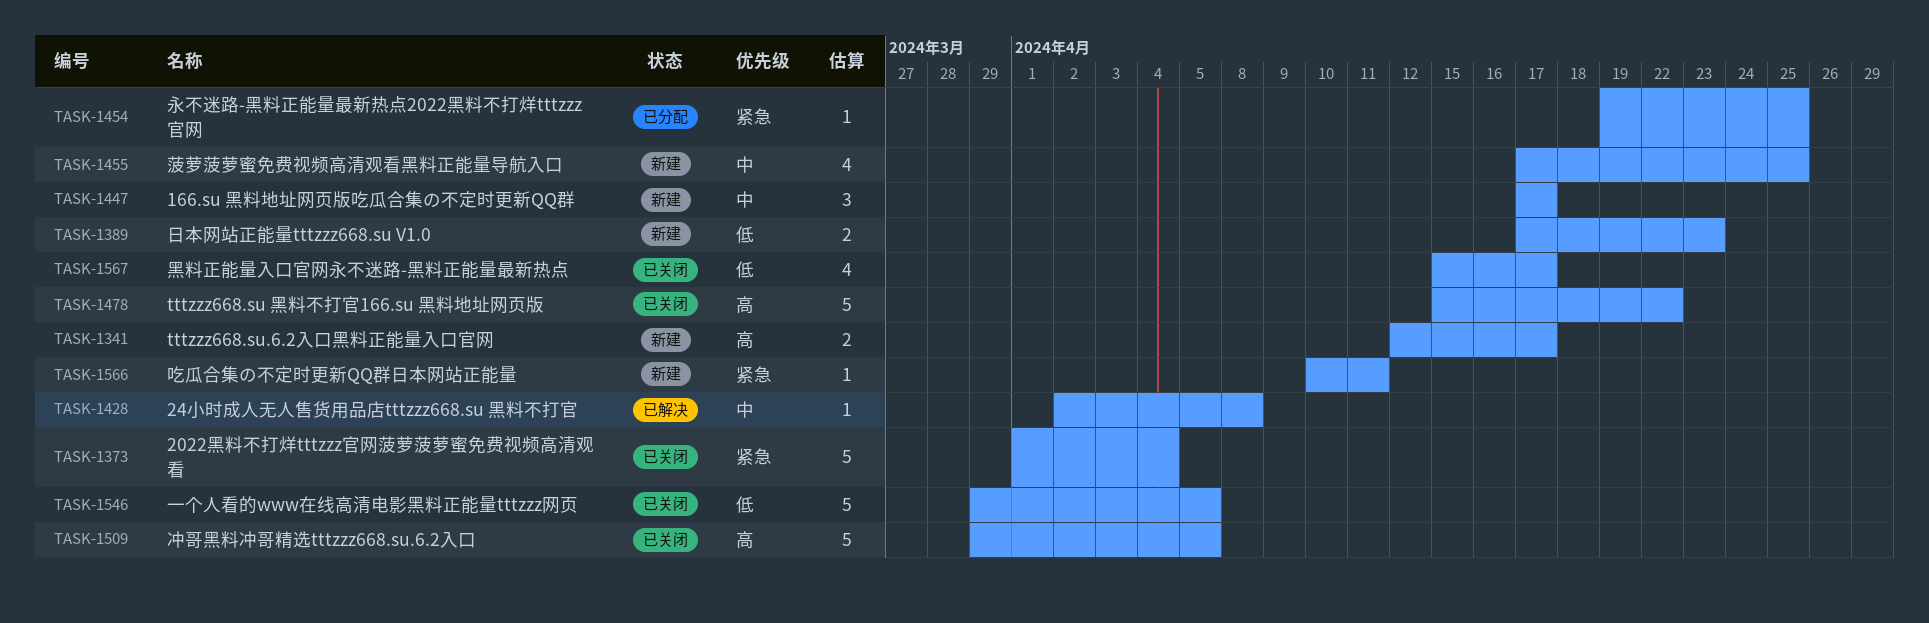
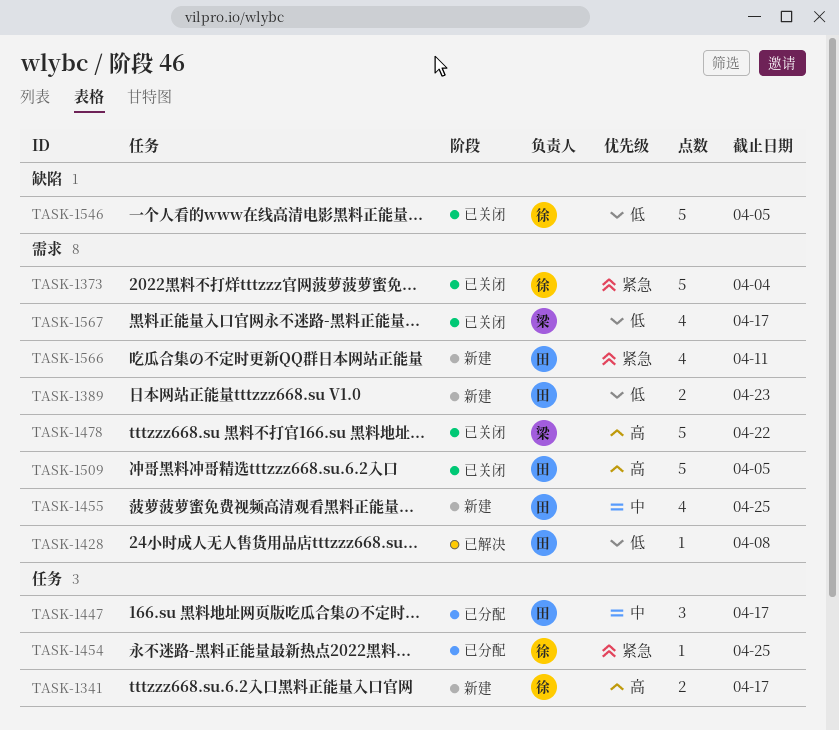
TASK-1428, priority: 中 -> 低
TASK-1447, status: 新建 -> 已分配
TASK-1566, estimate: 1 -> 4

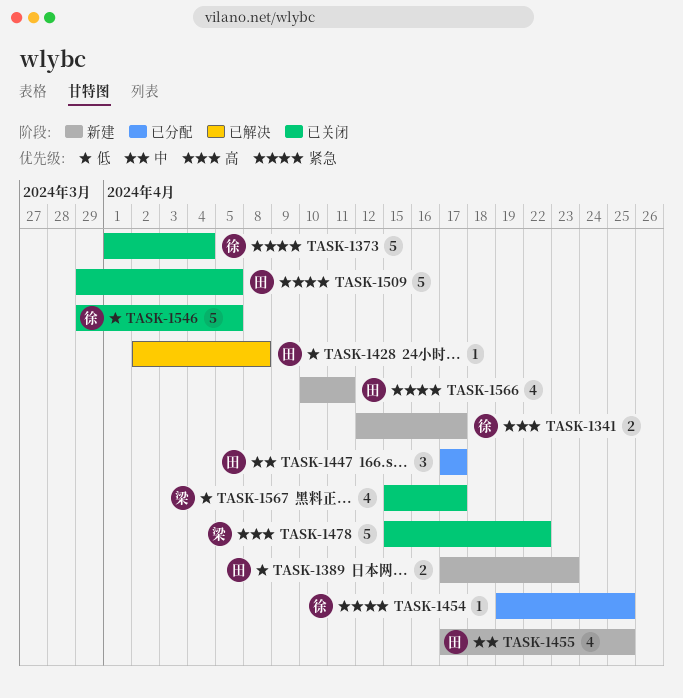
TASK-1509, priority: 高 -> 紧急

